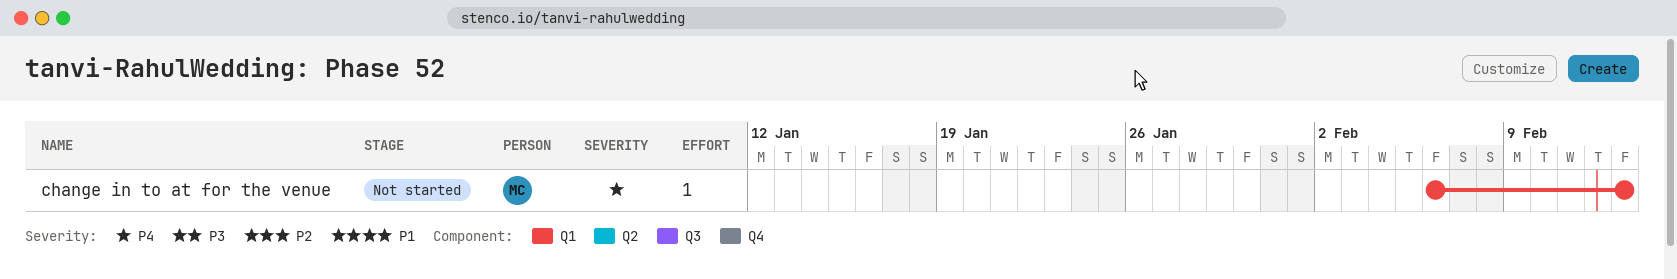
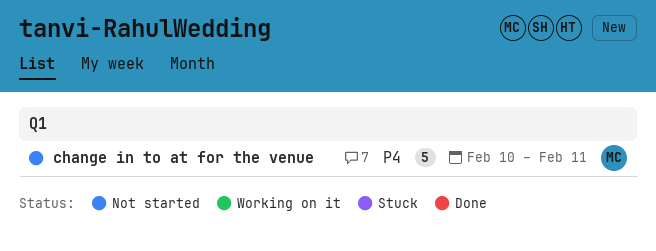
change in to at for the venue, estimate: 1 -> 5
change in to at for the venue, start: Feb 6 -> Feb 10
change in to at for the venue, due: Feb 13 -> Feb 11

